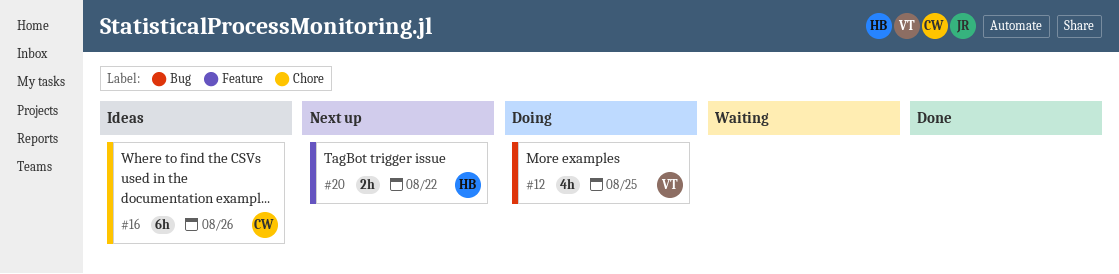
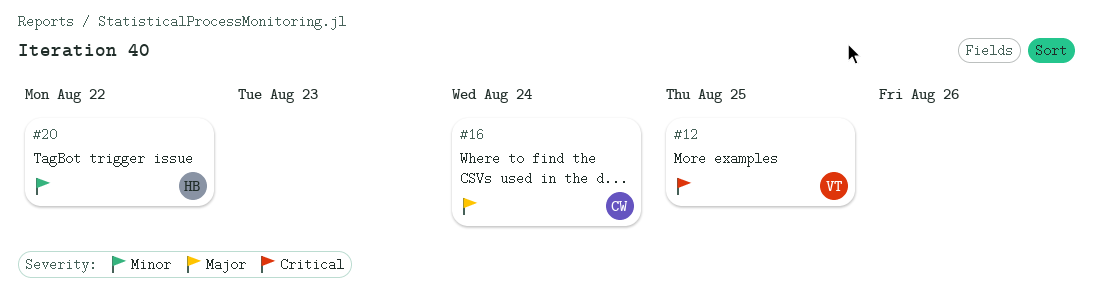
#16, due: Aug 26 -> Aug 24

